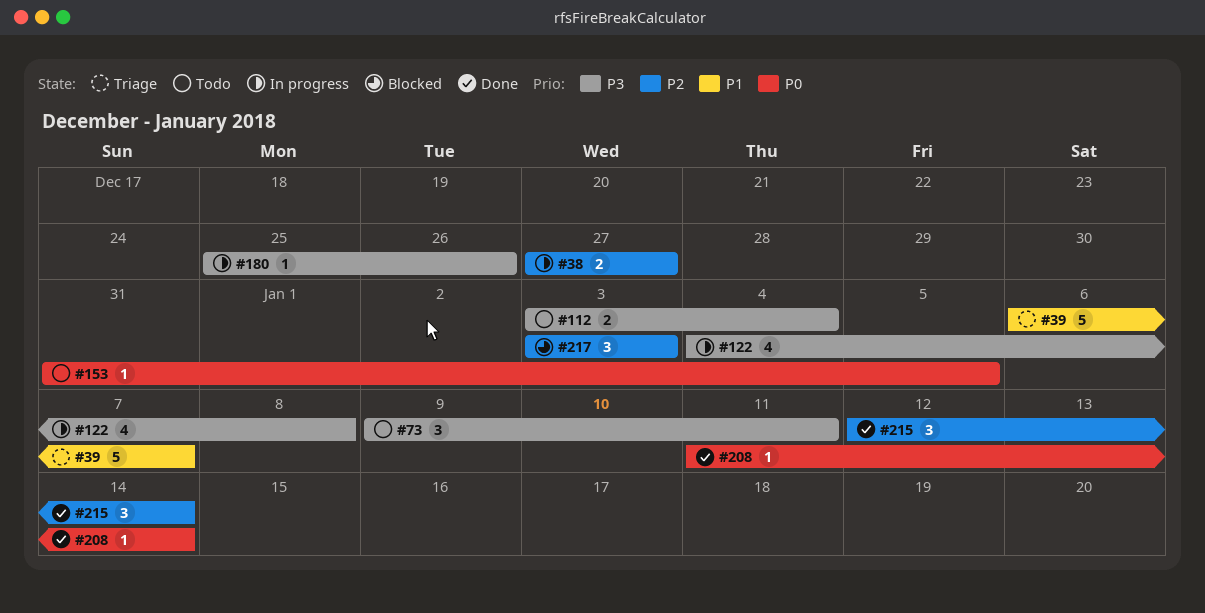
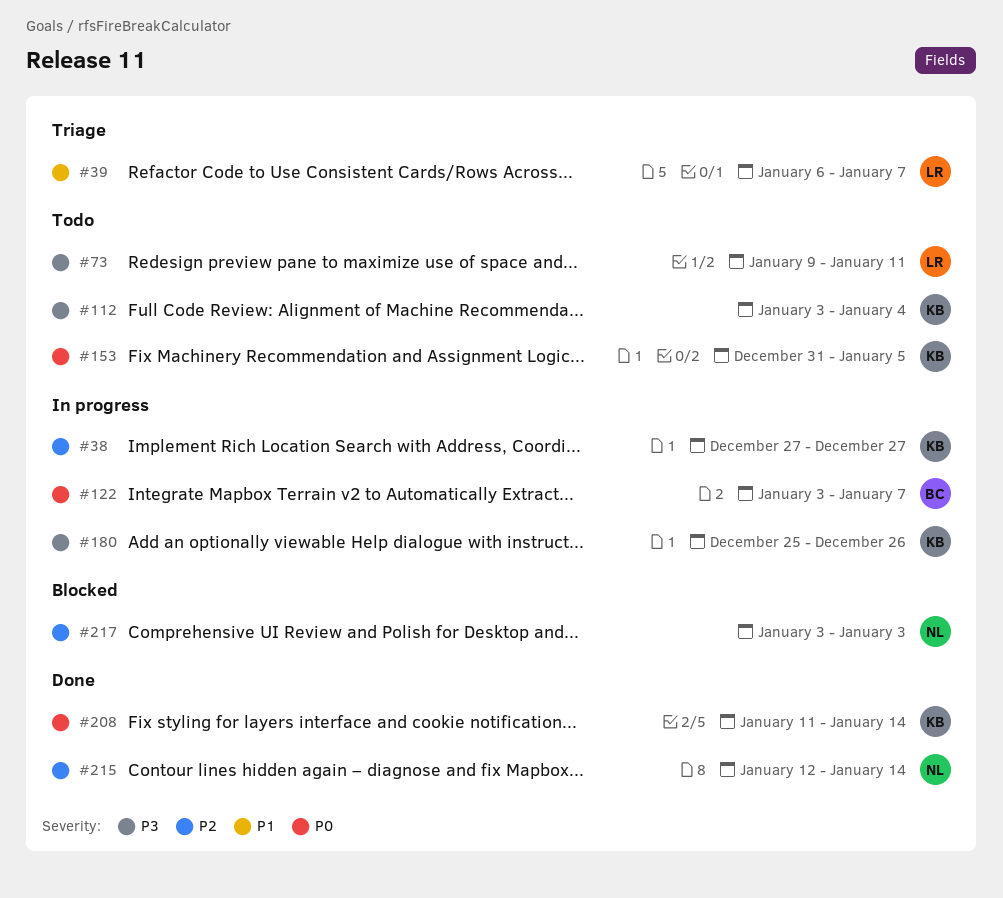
#122, priority: P3 -> P0
#122, start: Jan 4 -> Jan 3
#122, due: Jan 8 -> Jan 7

